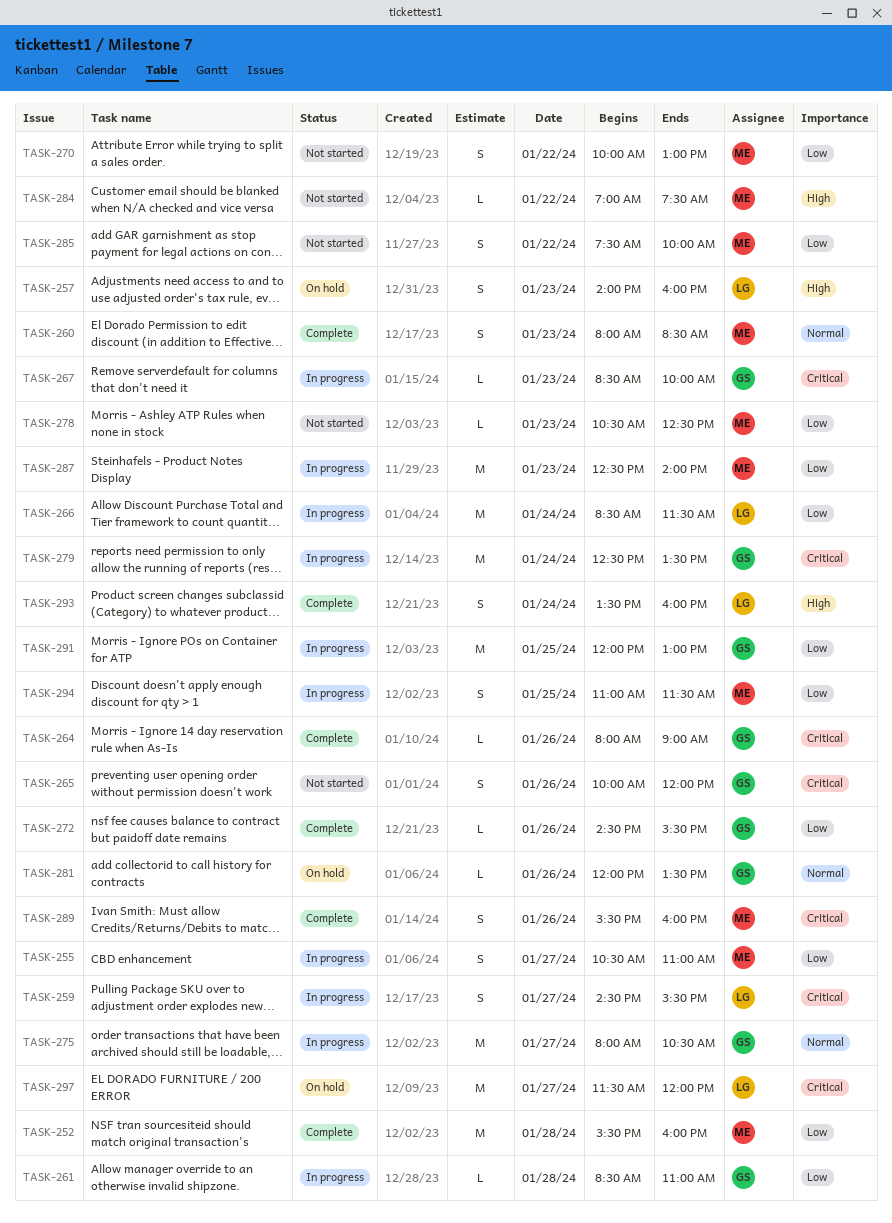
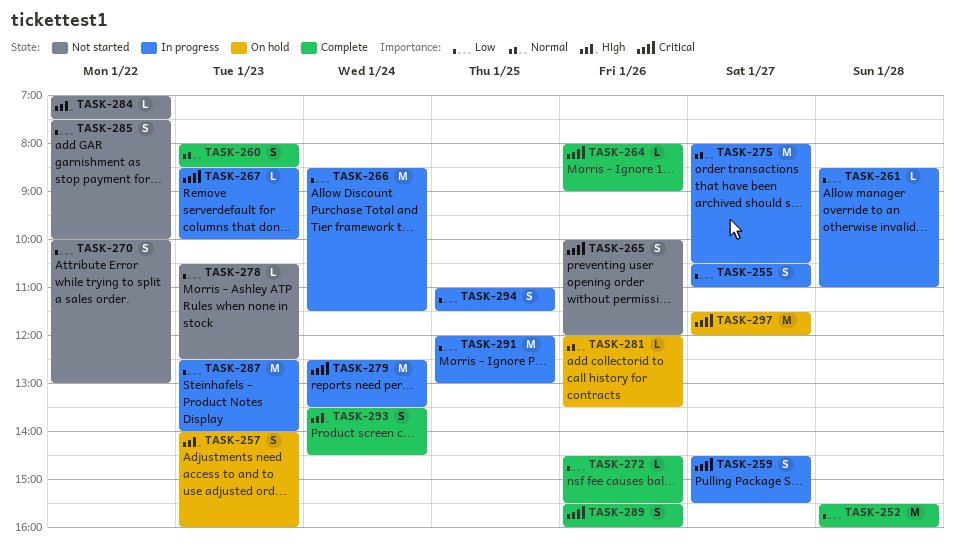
TASK-293, ends: 16:00 -> 14:30

